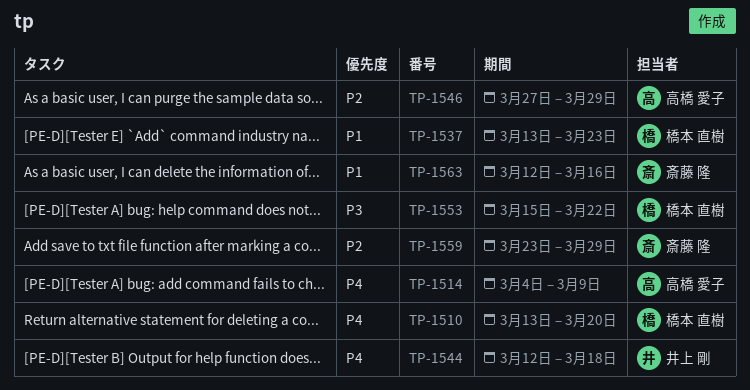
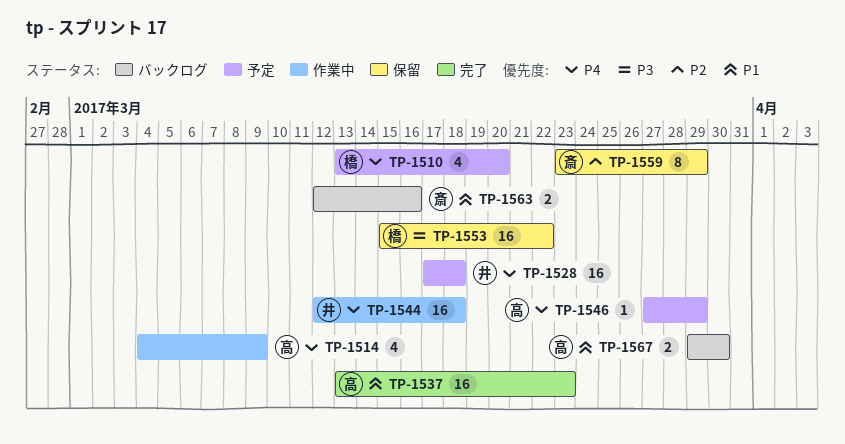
TP-1528: none -> present
TP-1537, owner: 橋本 直樹 -> 高橋 愛子
TP-1546, priority: P2 -> P4
TP-1567: none -> present

